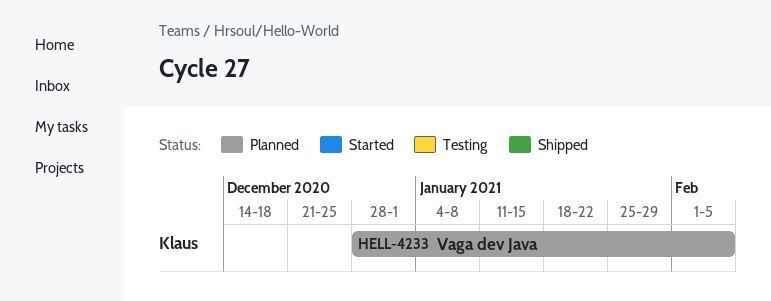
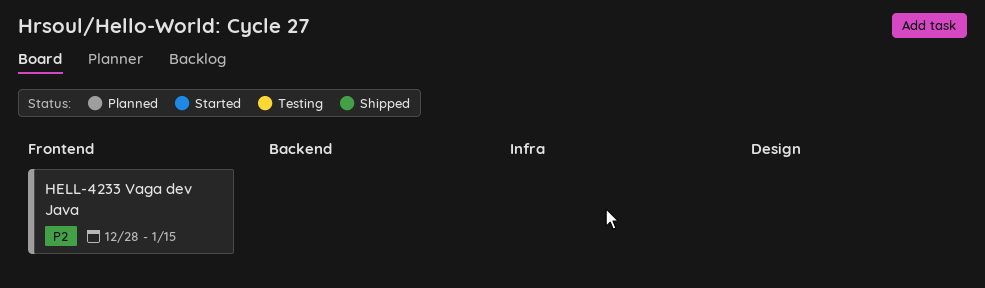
HELL-4233, due: Feb 5 -> Jan 15

